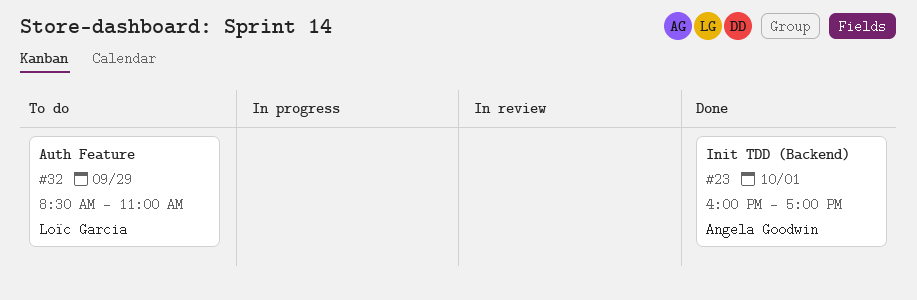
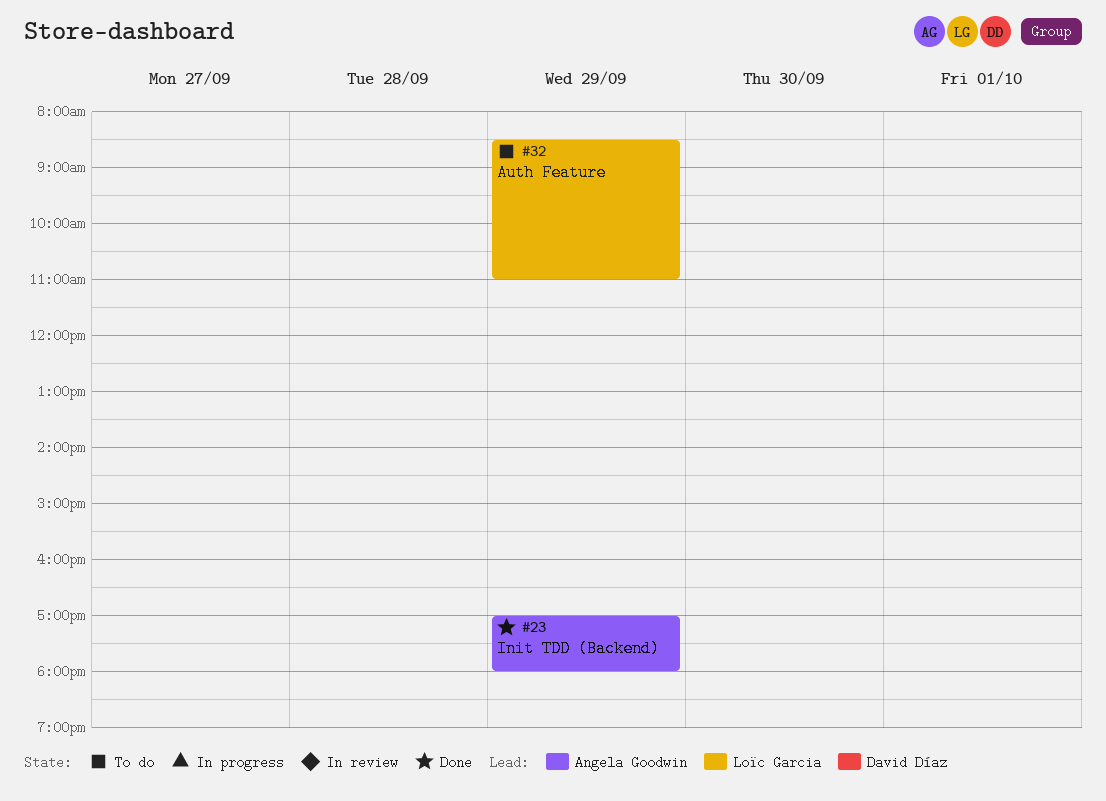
#23, day: Oct 1 -> Sep 29
#23, begins: 16:00 -> 17:00
#23, ends: 17:00 -> 18:00

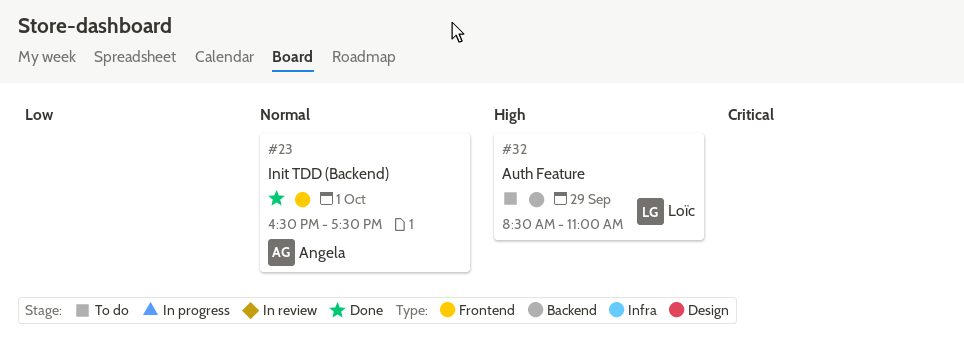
#23, day: Sep 29 -> Oct 1
#23, begins: 17:00 -> 16:30
#23, ends: 18:00 -> 17:30

